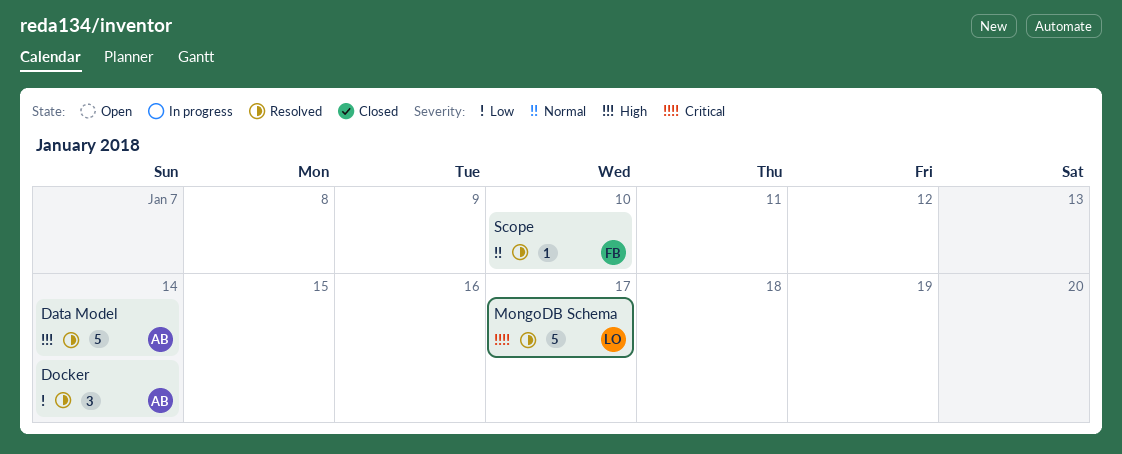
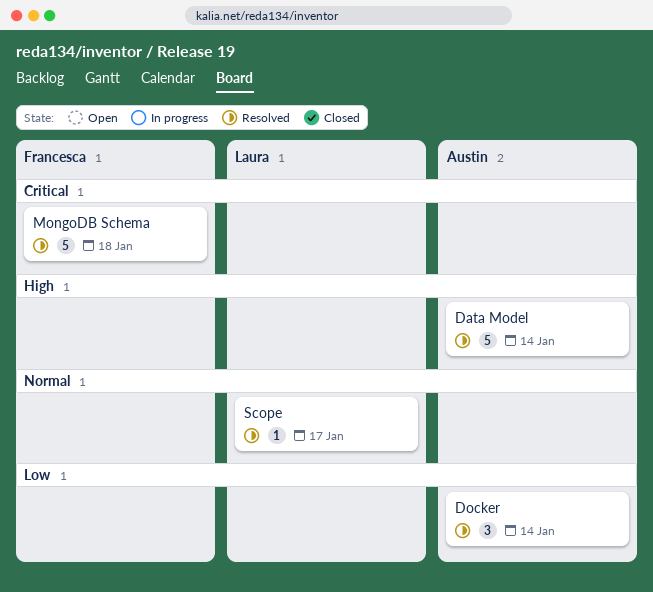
MongoDB Schema, owner: Laura -> Francesca
MongoDB Schema, due: Jan 17 -> Jan 18
Scope, owner: Francesca -> Laura
Scope, due: Jan 10 -> Jan 17

